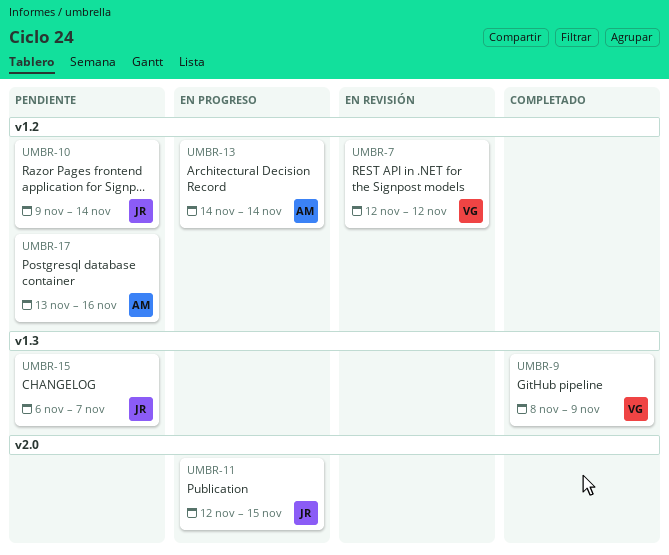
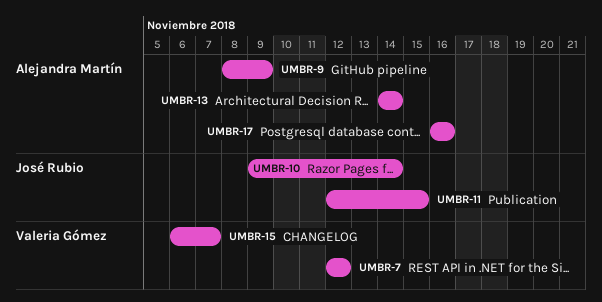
UMBR-9, owner: Valeria Gómez -> Alejandra Martín
UMBR-15, owner: José Rubio -> Valeria Gómez
UMBR-17, start: Nov 13 -> Nov 16

